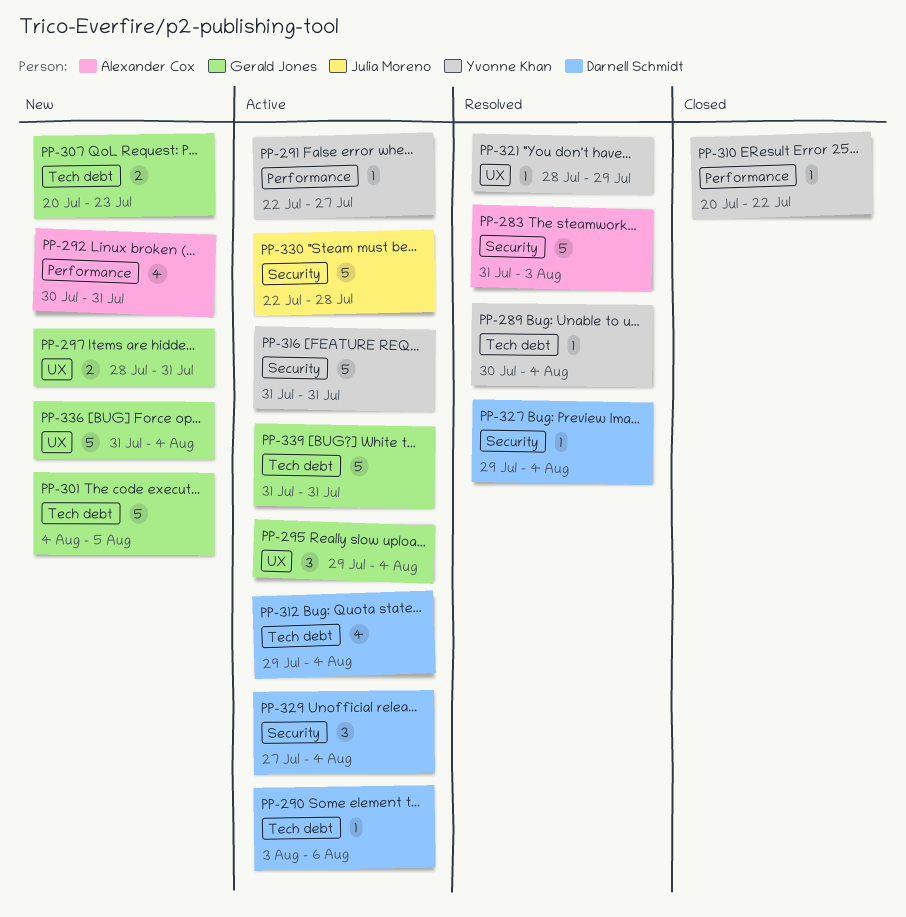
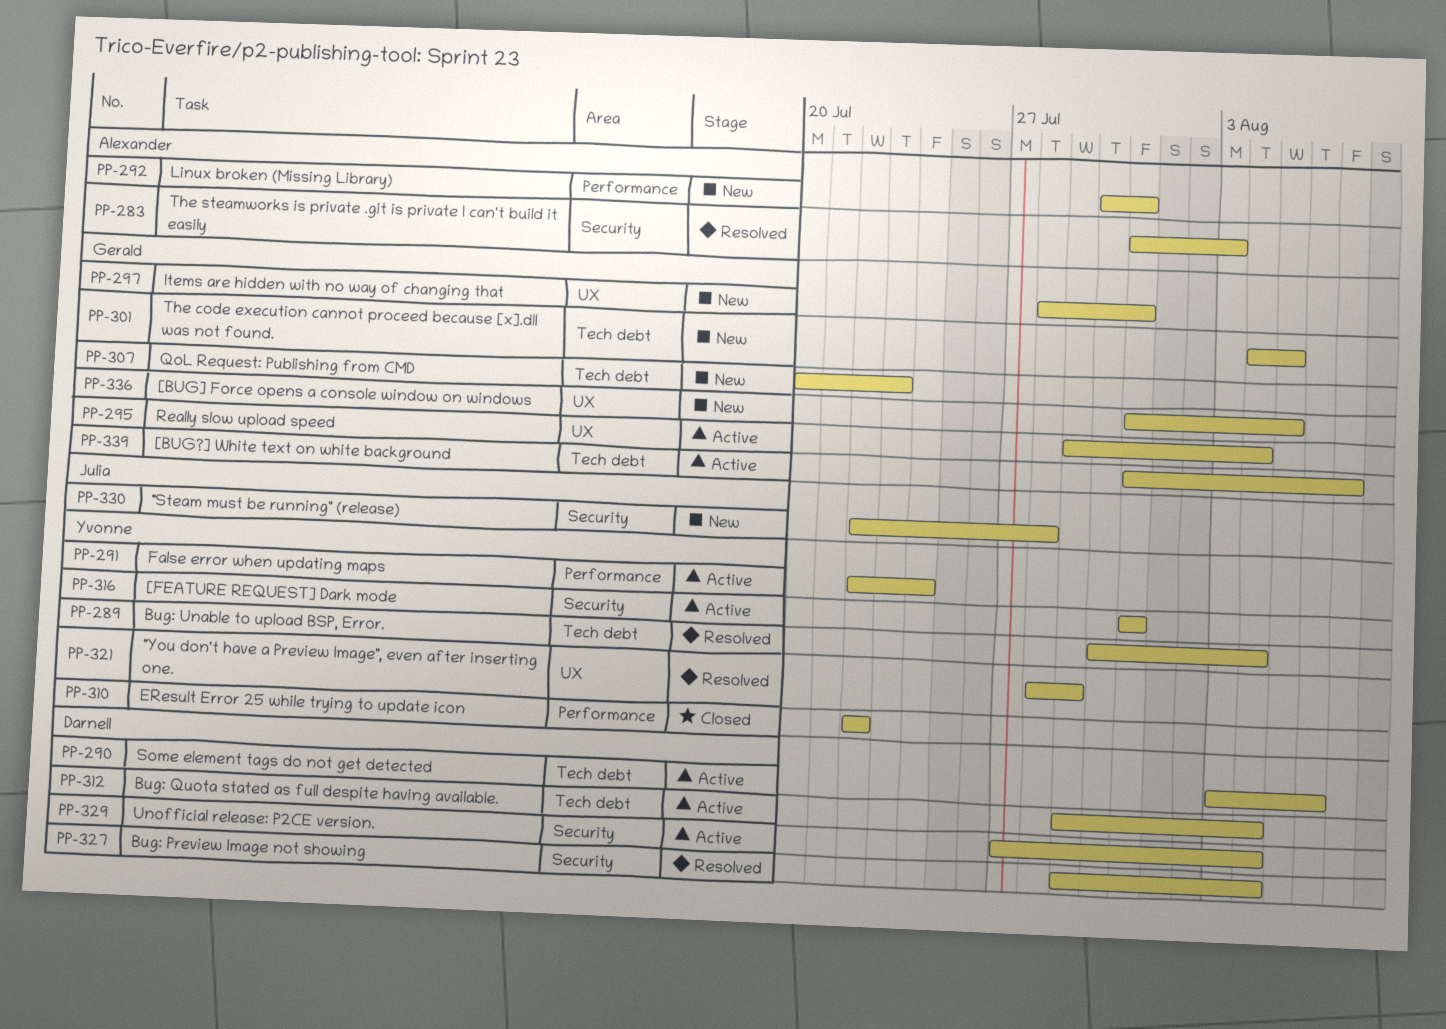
PP-291, due: Jul 27 -> Jul 24
PP-310, start: Jul 20 -> Jul 22
PP-330, status: Active -> New
PP-336, due: Aug 4 -> Aug 5
PP-339, due: Jul 31 -> Aug 7

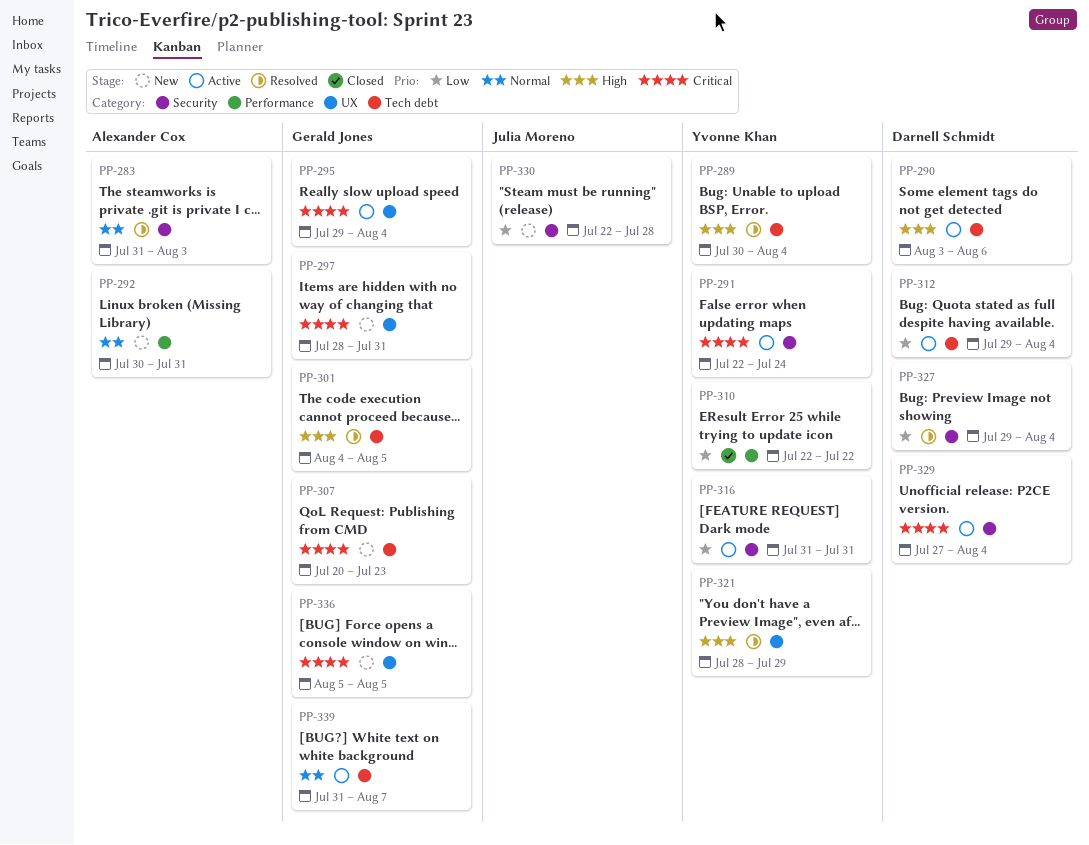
PP-291, label: Performance -> Security
PP-301, status: New -> Resolved
PP-336, start: Jul 31 -> Aug 5

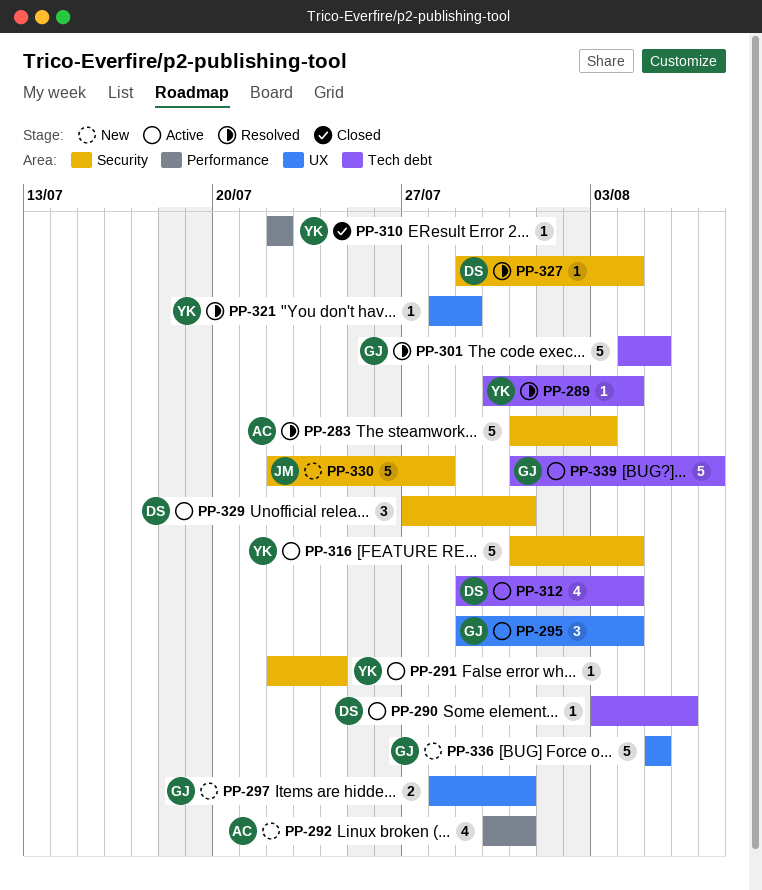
PP-307: present -> none
PP-316, due: Jul 31 -> Aug 4
PP-329, due: Aug 4 -> Jul 31

